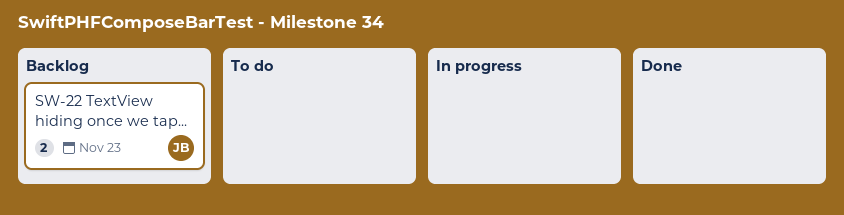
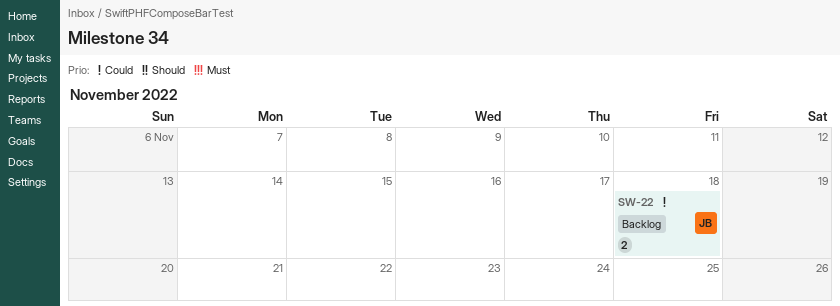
SW-22, due: Nov 23 -> Nov 18

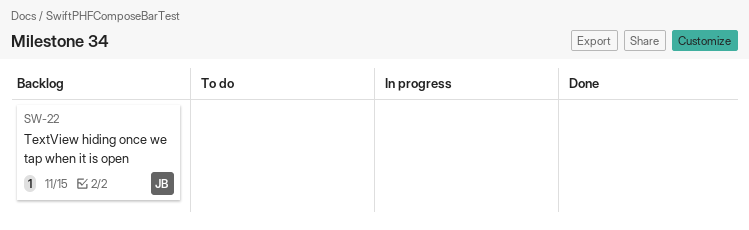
SW-22, estimate: 2 -> 1
SW-22, due: Nov 18 -> Nov 15

